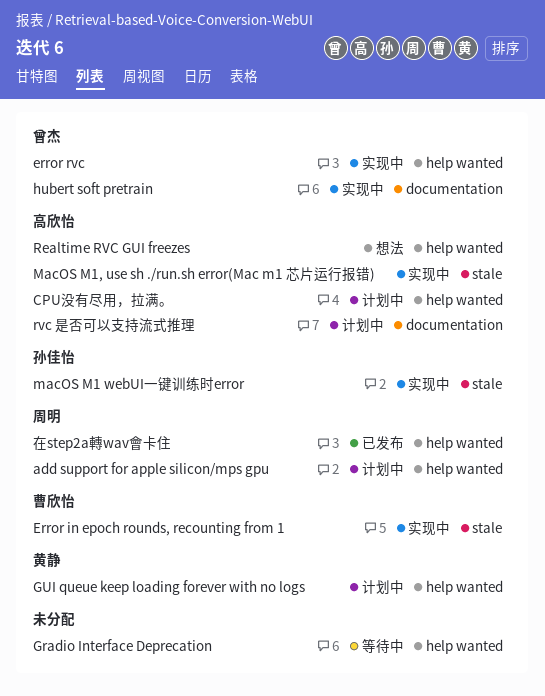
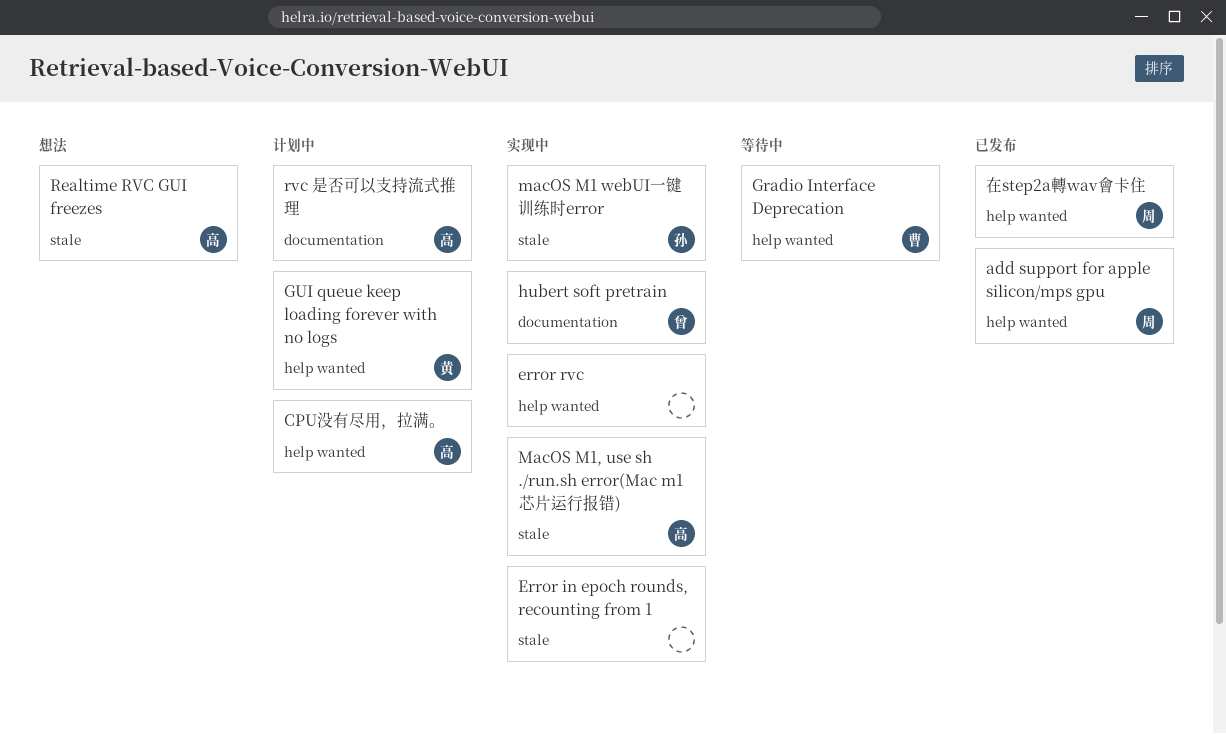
add support for apple silicon/mps gpu, status: 计划中 -> 已发布
Error in epoch rounds, recounting from 1, owner: 曹欣怡 -> none
error rvc, owner: 曾杰 -> none
Gradio Interface Deprecation, owner: none -> 曹欣怡
Realtime RVC GUI freezes, label: help wanted -> stale

